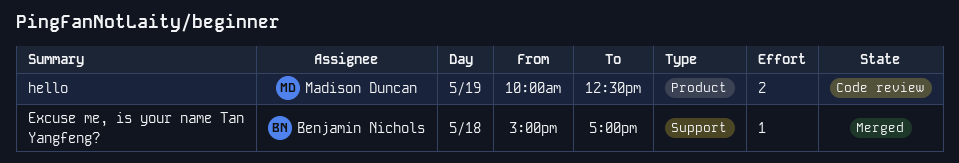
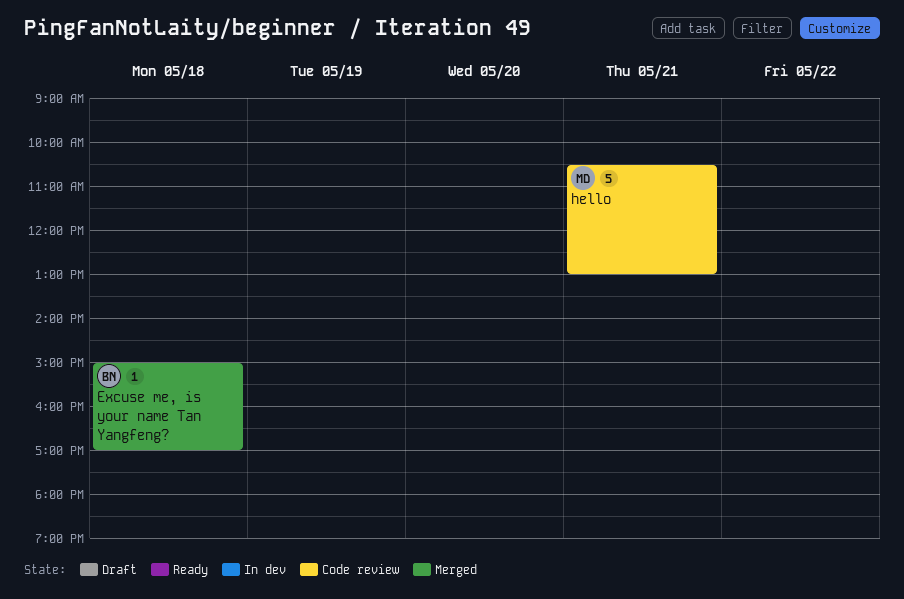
hello, estimate: 2 -> 5
hello, day: May 19 -> May 21
hello, begins: 10:00 -> 10:30
hello, ends: 12:30 -> 13:00

